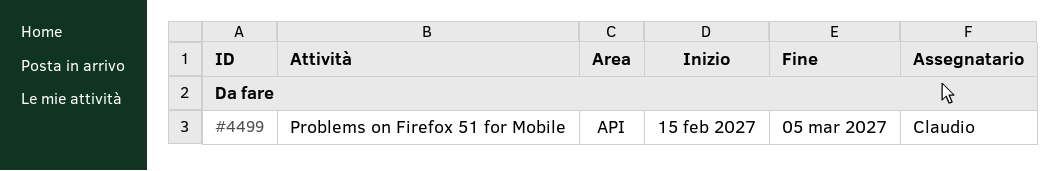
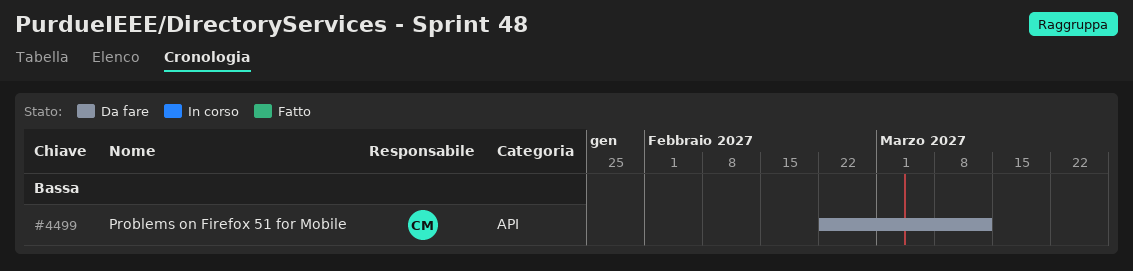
#4499, start: Feb 15 -> Feb 22
#4499, due: Mar 5 -> Mar 12

